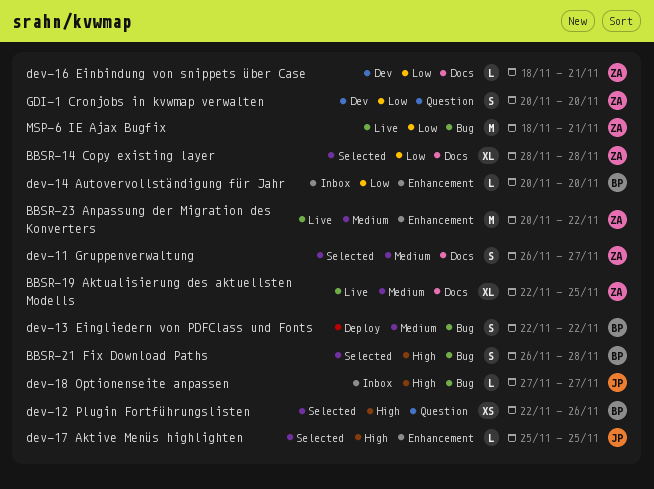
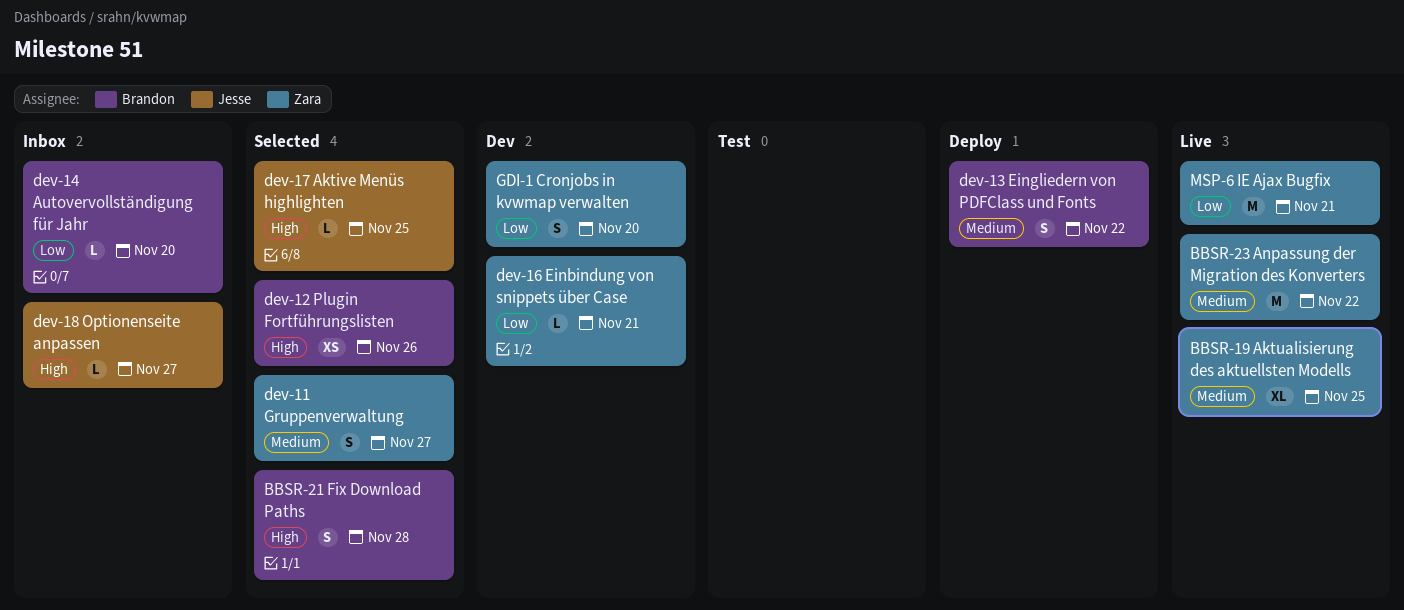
BBSR-14 Copy existing layer: present -> none

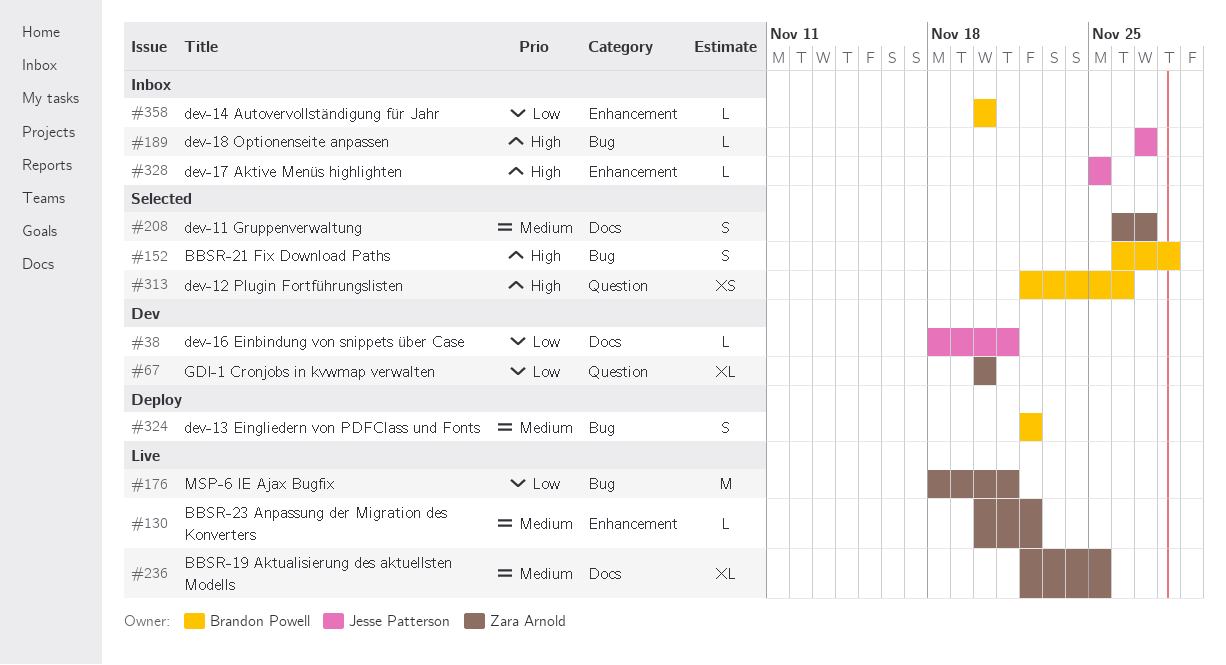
BBSR-23 Anpassung der Migration des Konverters, estimate: M -> L
dev-16 Einbindung von snippets über Case, owner: Zara Arnold -> Jesse Patterson
dev-17 Aktive Menüs highlighten, status: Selected -> Inbox
GDI-1 Cronjobs in kvwmap verwalten, estimate: S -> XL

